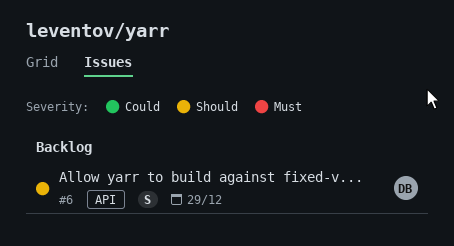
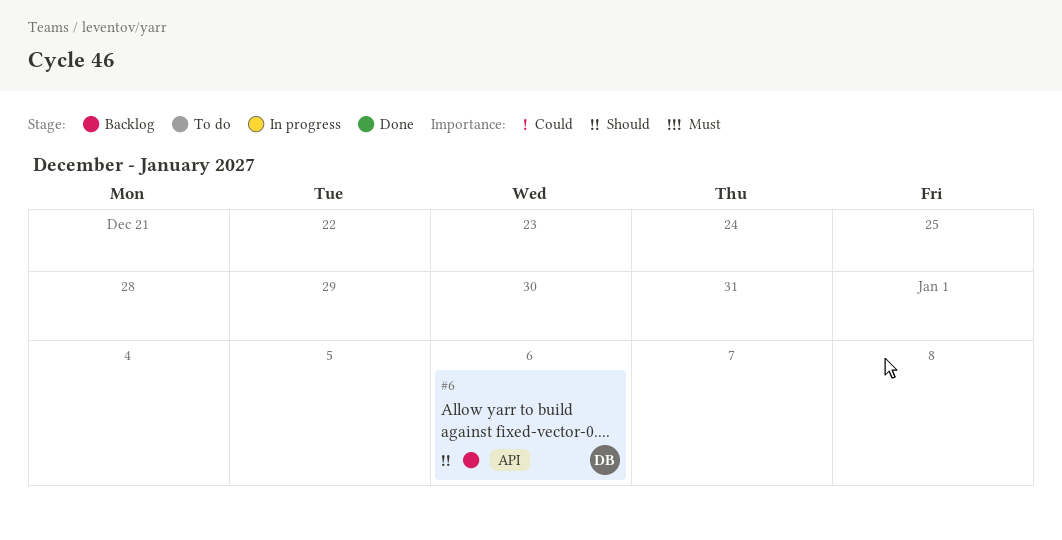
#6, due: Dec 29 -> Jan 6

